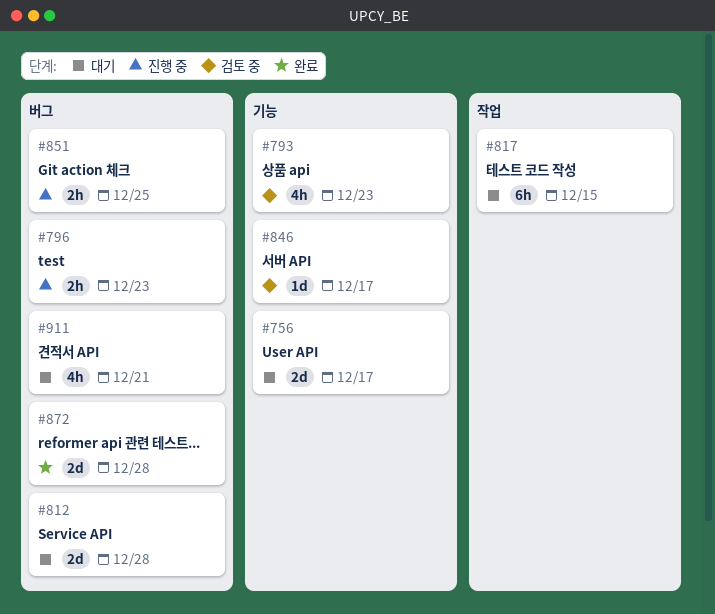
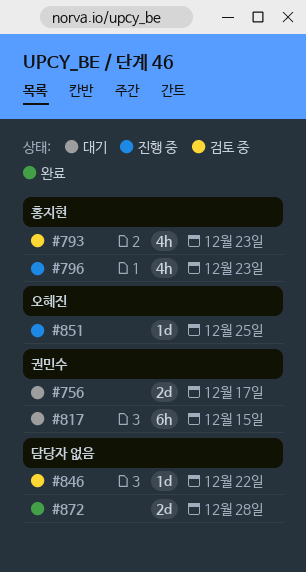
#796, estimate: 2h -> 4h
#812: present -> none
#846, due: Dec 17 -> Dec 22
#851, estimate: 2h -> 1d
#911: present -> none

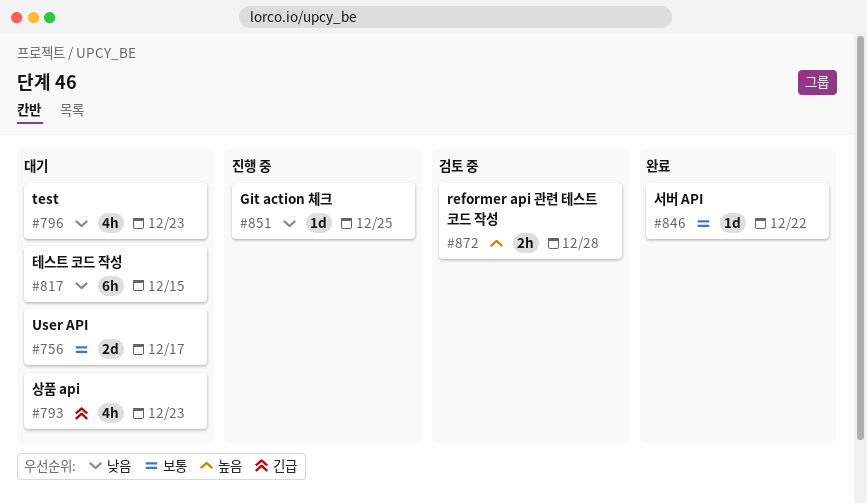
#793, status: 검토 중 -> 대기
#796, status: 진행 중 -> 대기
#846, status: 검토 중 -> 완료
#872, status: 완료 -> 검토 중
#872, estimate: 2d -> 2h

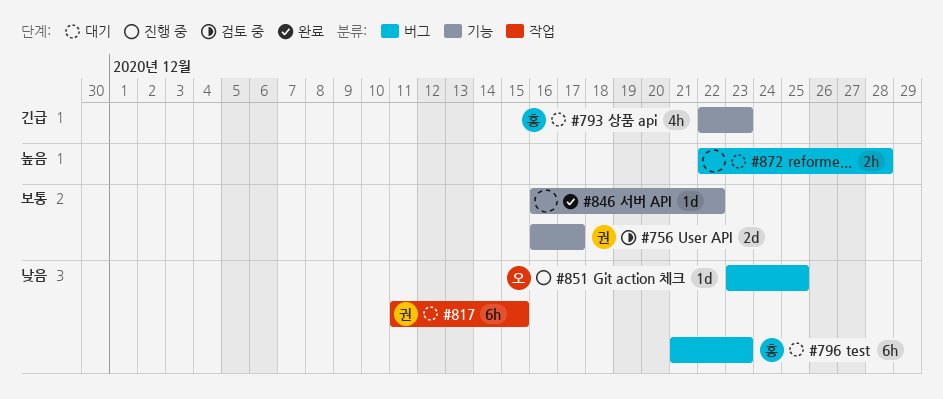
#756, status: 대기 -> 검토 중
#796, estimate: 4h -> 6h
#872, status: 검토 중 -> 대기

